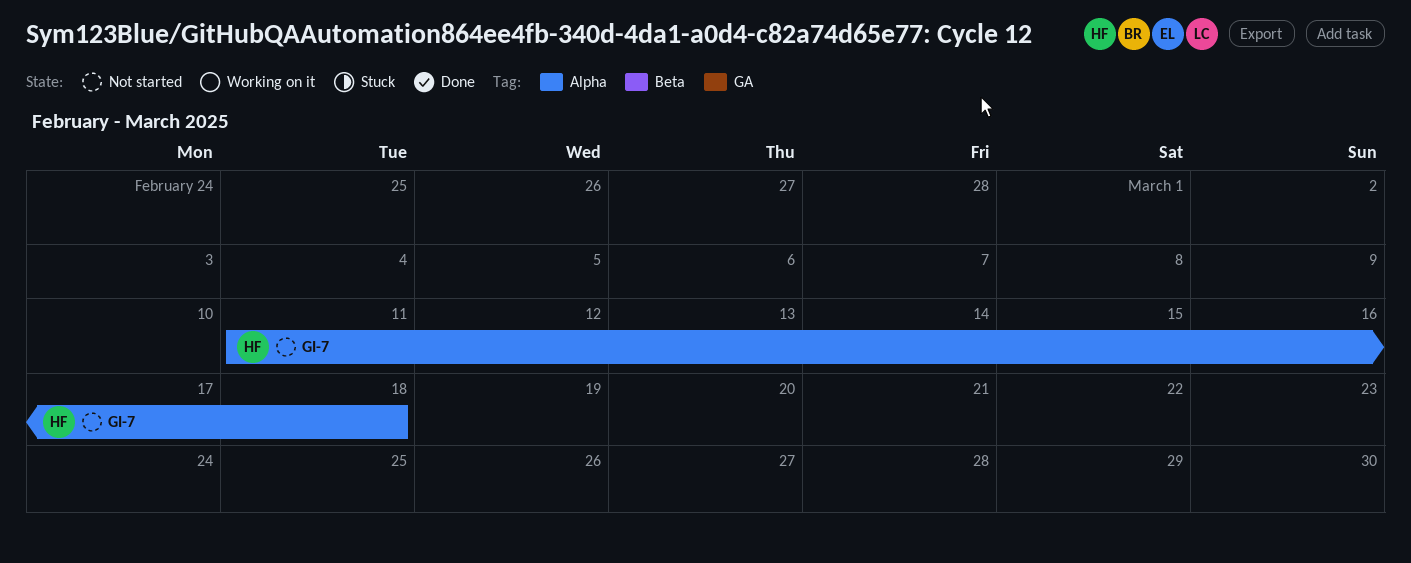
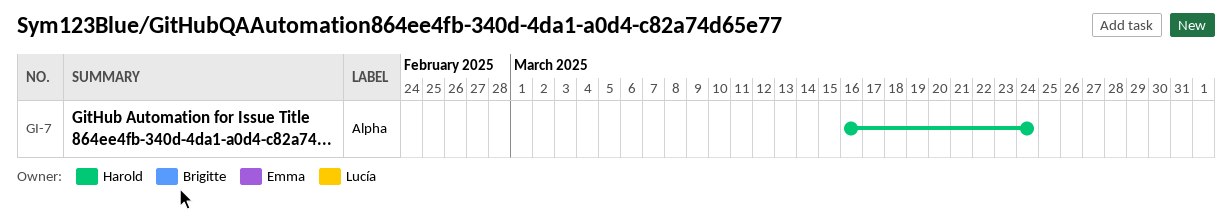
GI-7, start: Mar 11 -> Mar 16
GI-7, due: Mar 18 -> Mar 24

